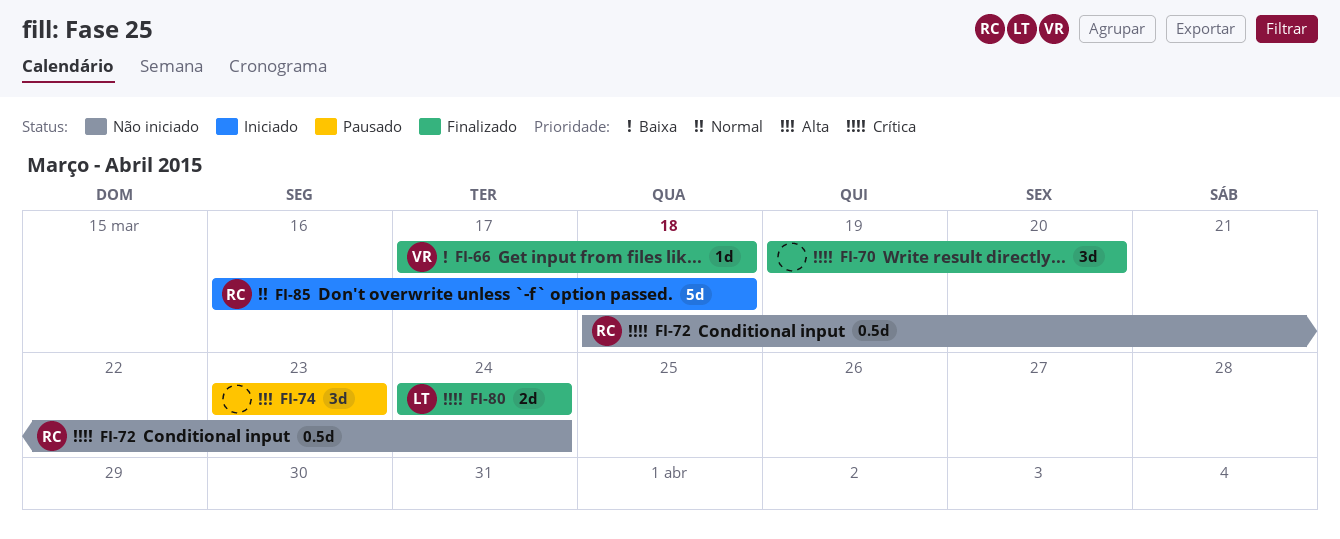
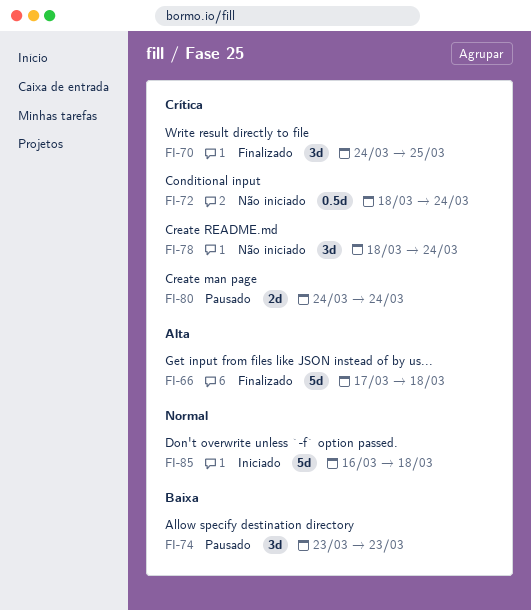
FI-66, priority: Baixa -> Alta
FI-66, estimate: 1d -> 5d
FI-70, start: Mar 19 -> Mar 24
FI-70, due: Mar 20 -> Mar 25
FI-74, priority: Alta -> Baixa
FI-78: none -> present
FI-80, status: Finalizado -> Pausado

